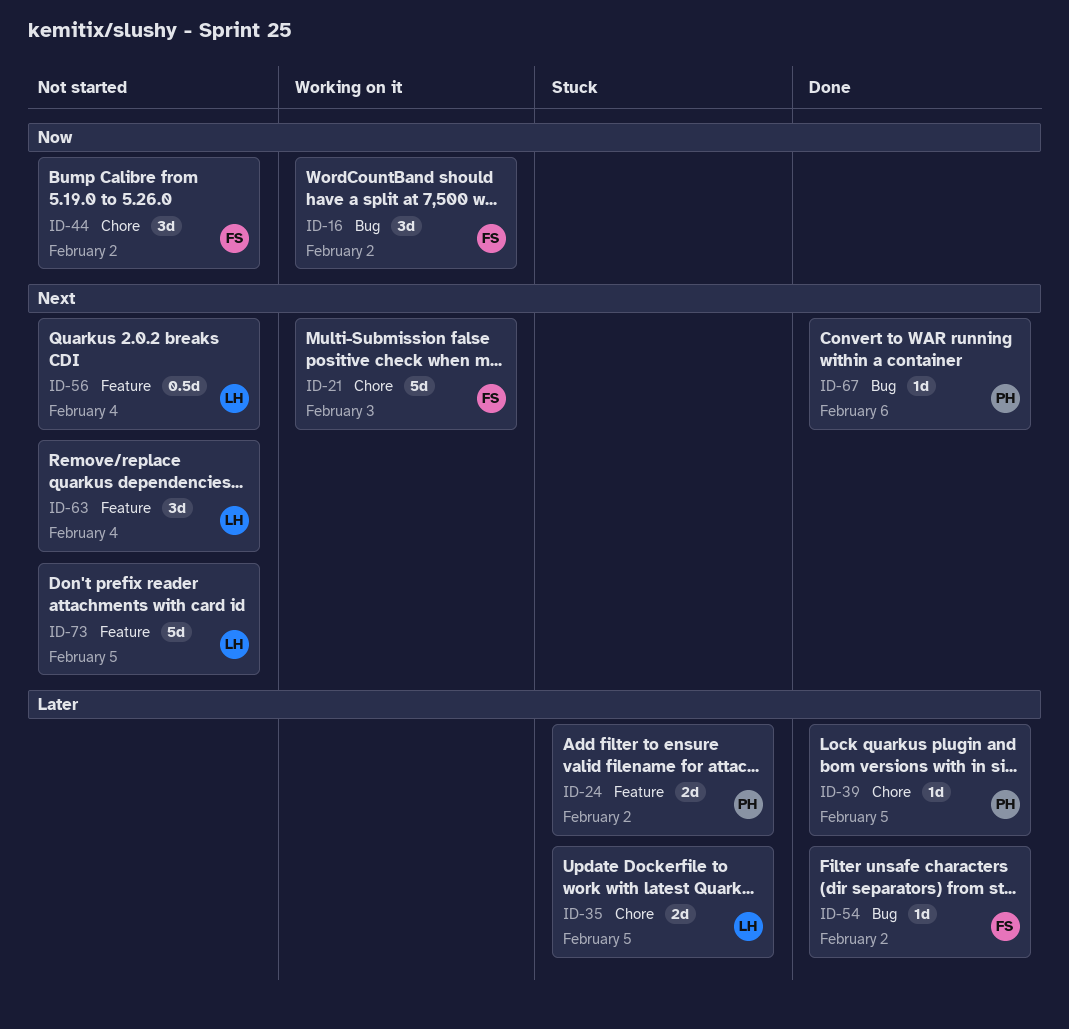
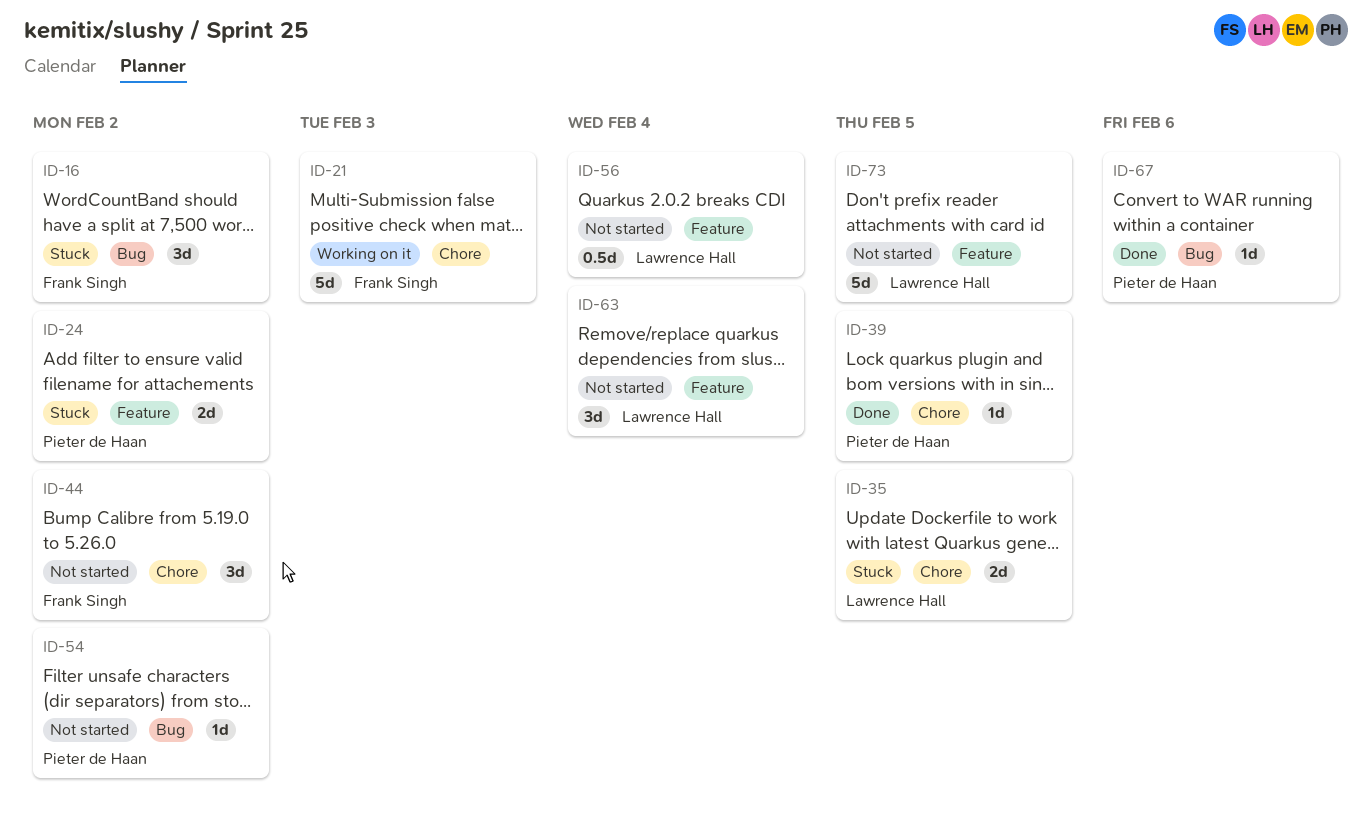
ID-16, status: Working on it -> Stuck
ID-54, status: Done -> Not started
ID-54, owner: Frank Singh -> Pieter de Haan

